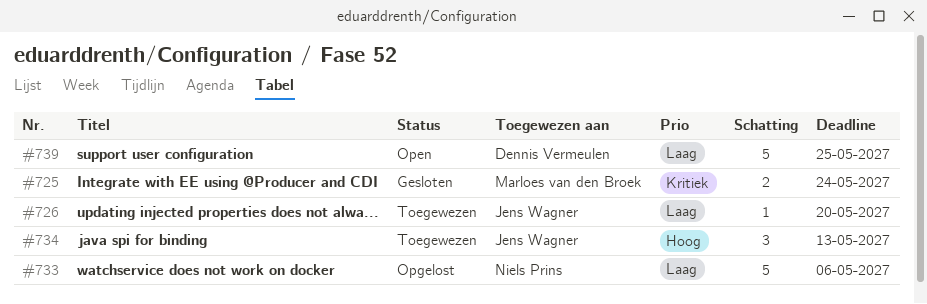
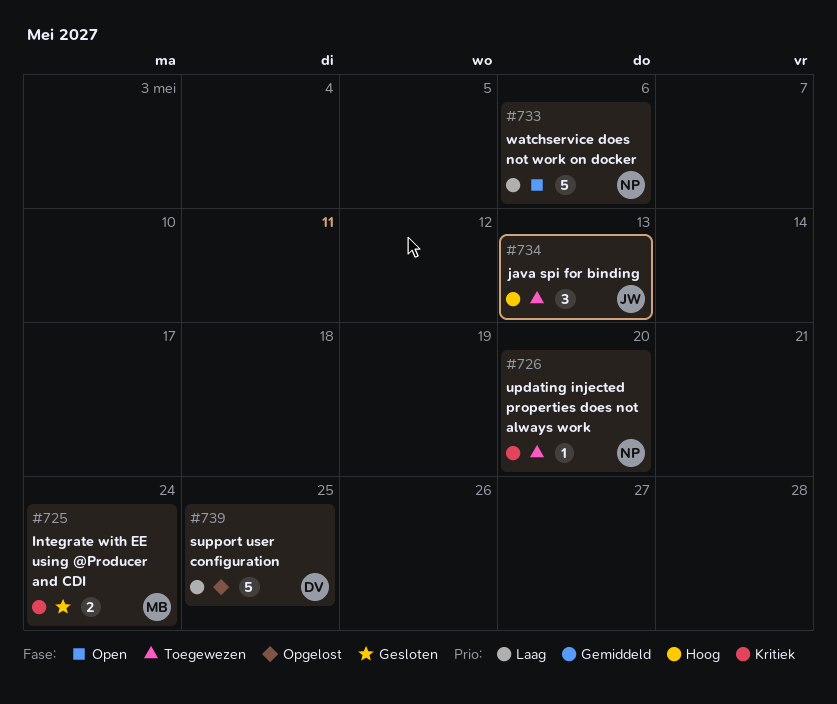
#726, owner: Jens Wagner -> Niels Prins
#726, priority: Laag -> Kritiek
#733, status: Opgelost -> Open
#739, status: Open -> Opgelost

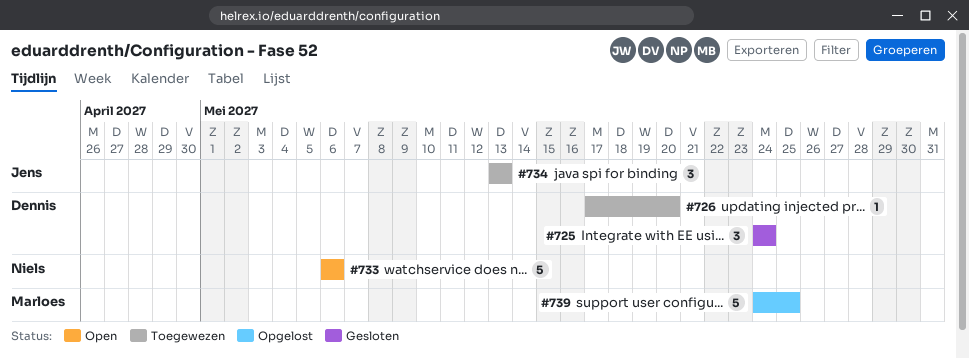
#725, owner: Marloes -> Dennis
#725, estimate: 2 -> 3
#726, owner: Niels -> Dennis
#739, owner: Dennis -> Marloes

